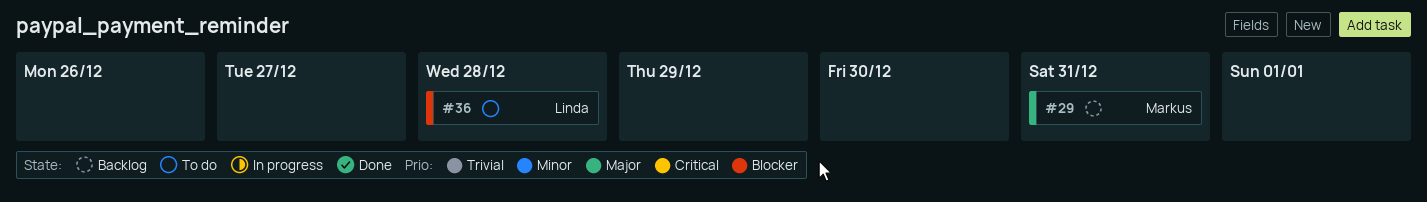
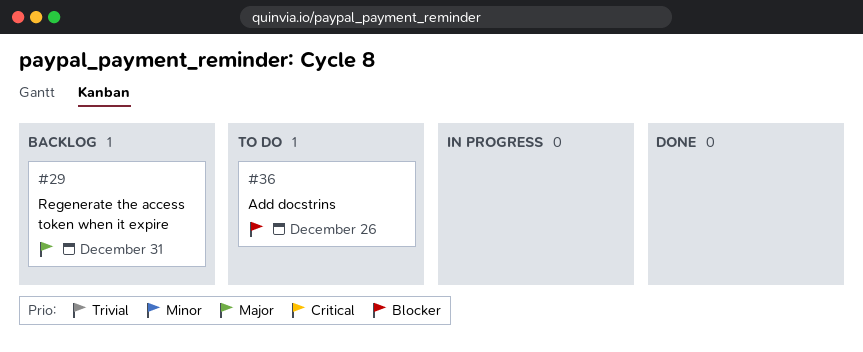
#36, due: Dec 28 -> Dec 26

